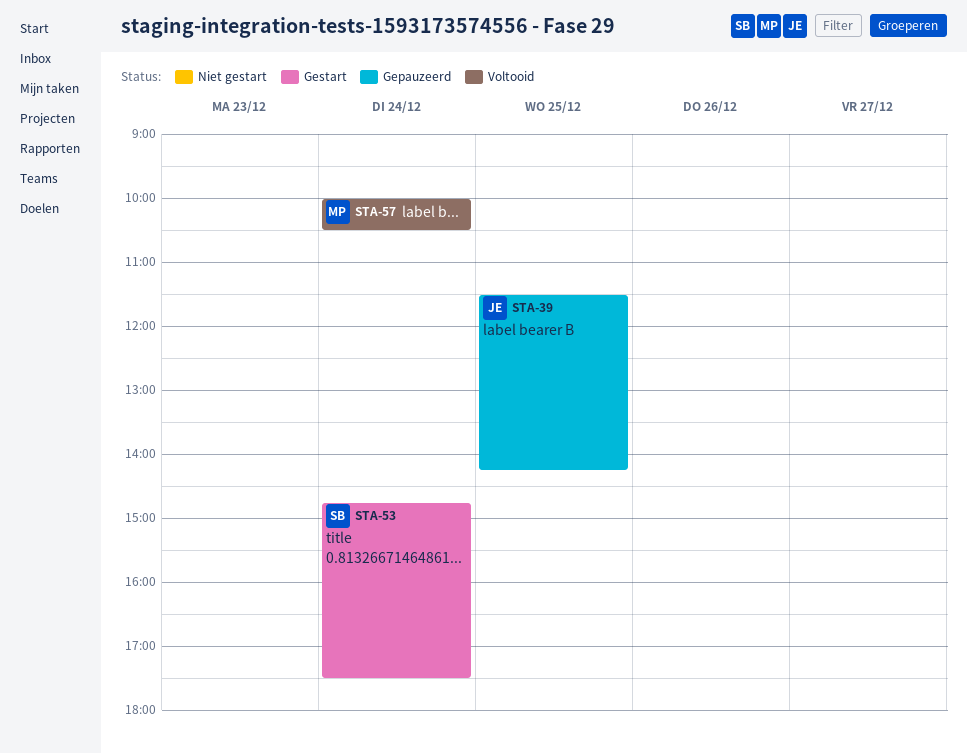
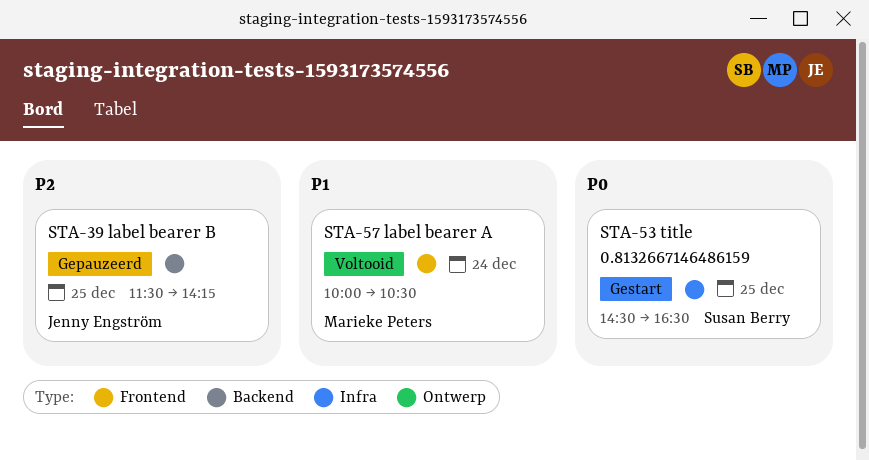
STA-53, day: Dec 24 -> Dec 25
STA-53, begins: 14:45 -> 14:30
STA-53, ends: 17:30 -> 16:30

